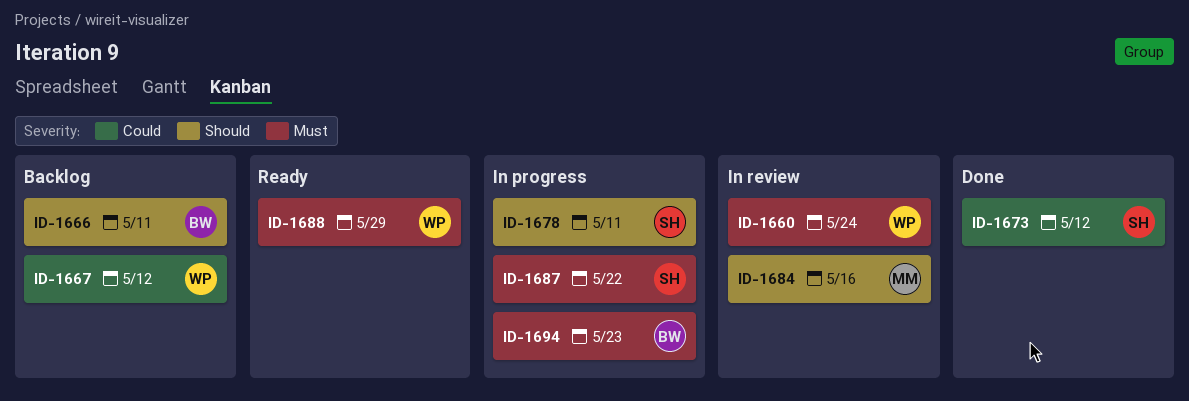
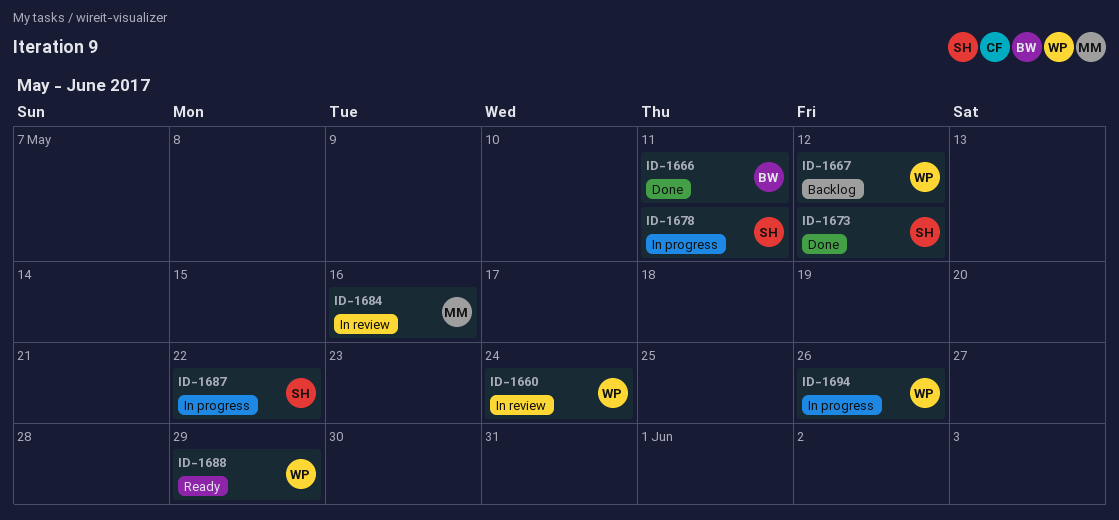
ID-1666, status: Backlog -> Done
ID-1694, owner: BW -> WP
ID-1694, due: May 23 -> May 26

